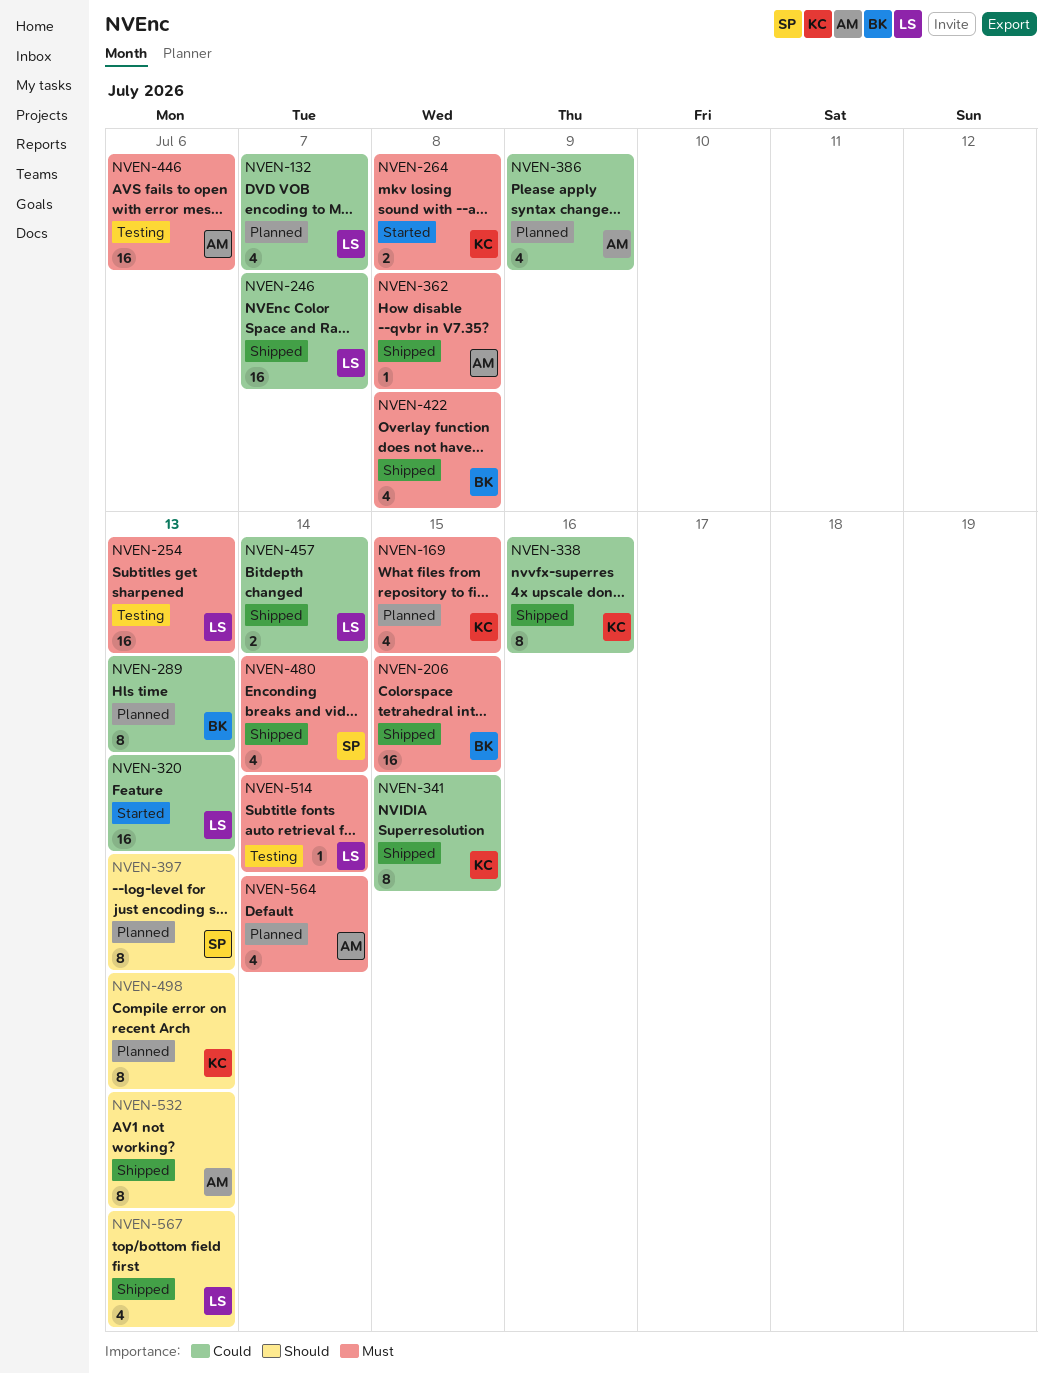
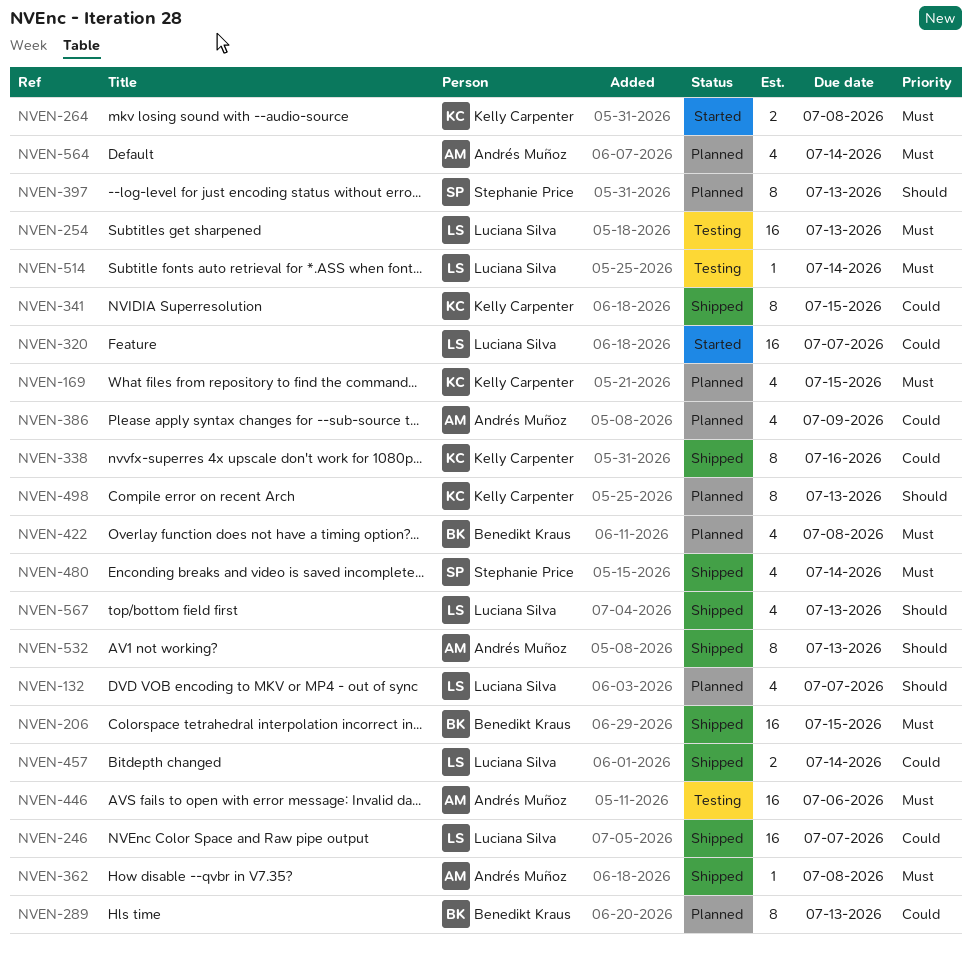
NVEN-132, priority: Could -> Should
NVEN-320, due: Jul 13 -> Jul 7
NVEN-422, status: Shipped -> Planned

